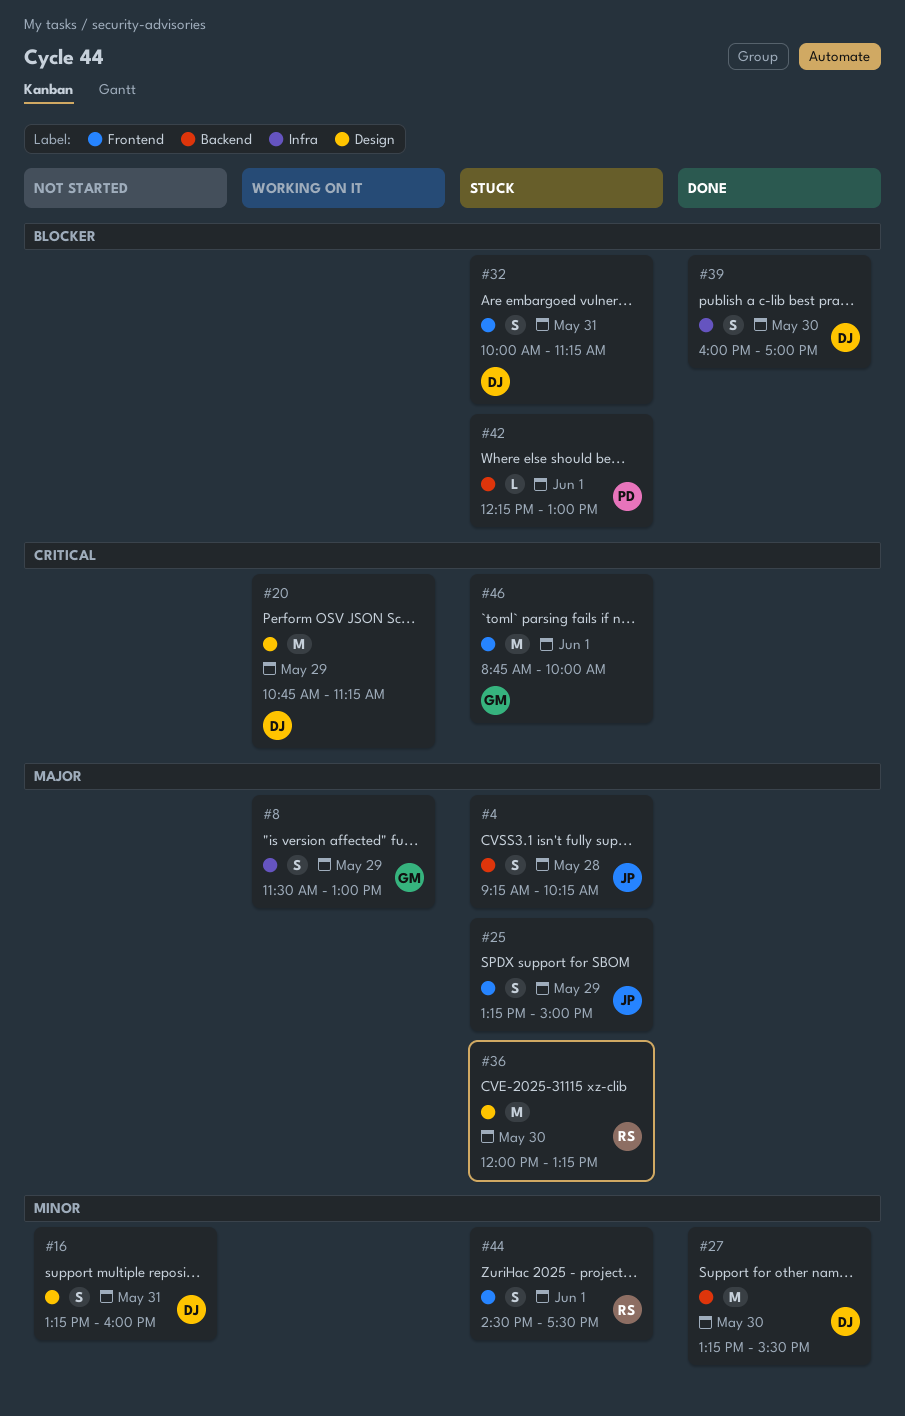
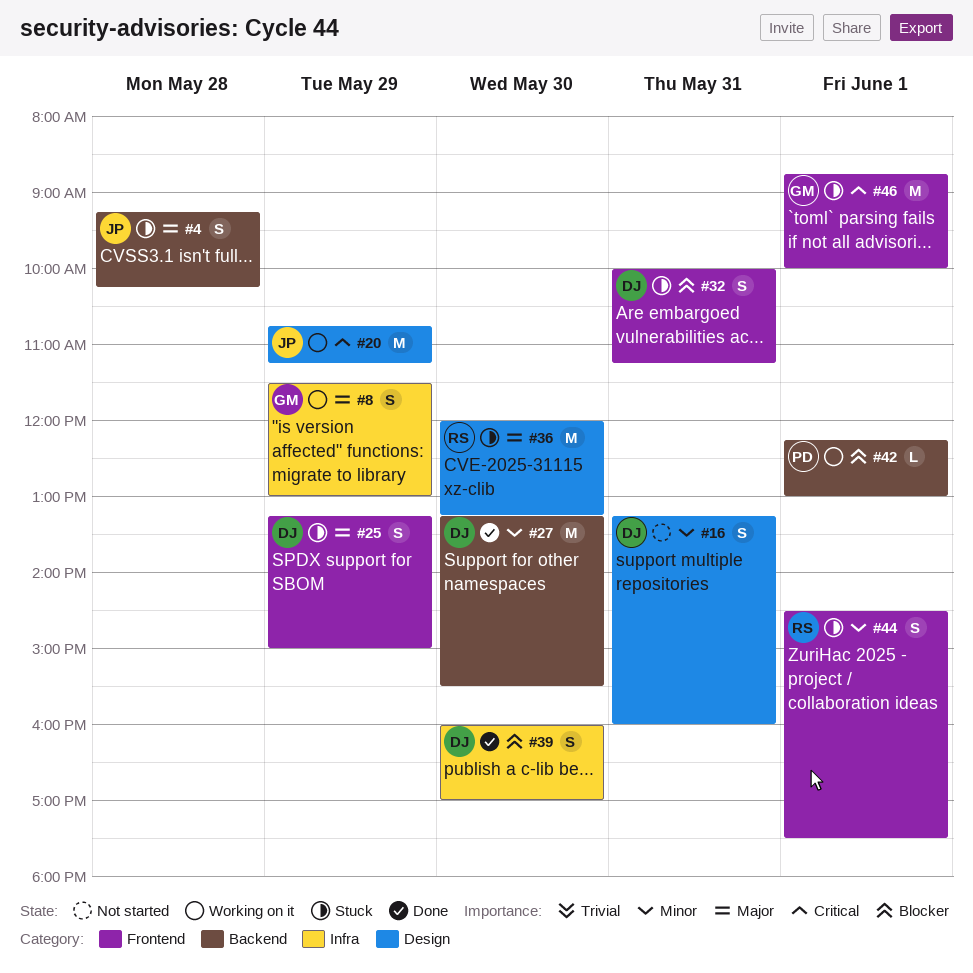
#20, owner: DJ -> JP
#25, owner: JP -> DJ
#42, status: Stuck -> Working on it

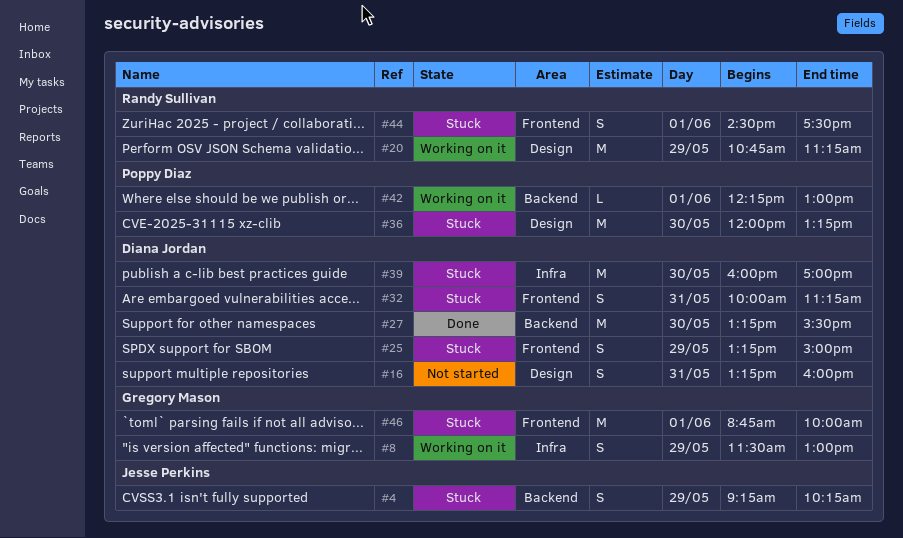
#4, day: May 28 -> May 29
#20, owner: Jesse Perkins -> Randy Sullivan
#36, owner: Randy Sullivan -> Poppy Diaz
#39, status: Done -> Stuck
#39, estimate: S -> M

